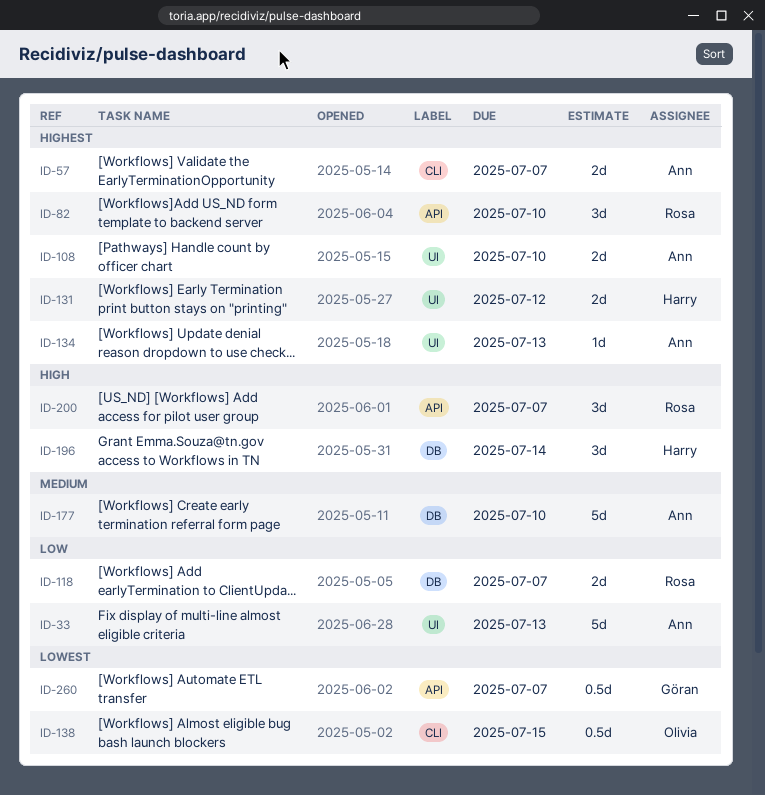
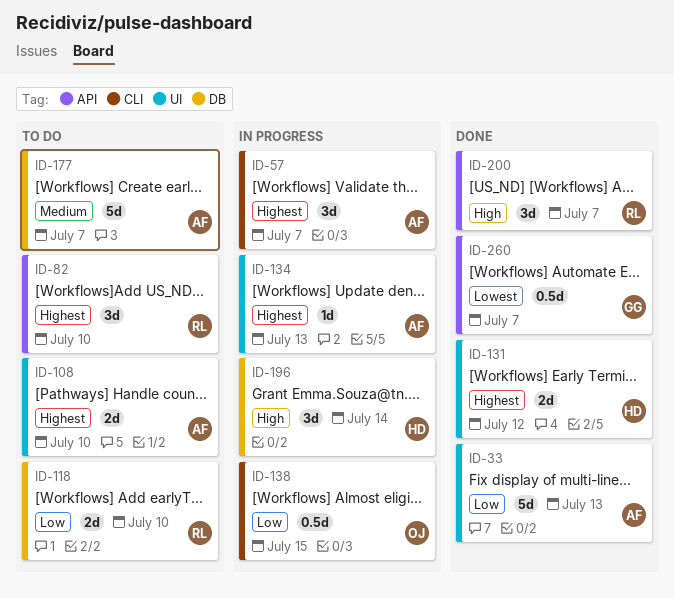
ID-57, estimate: 2d -> 3d
ID-118, due: Jul 7 -> Jul 10
ID-138, priority: Lowest -> Low
ID-177, due: Jul 10 -> Jul 7

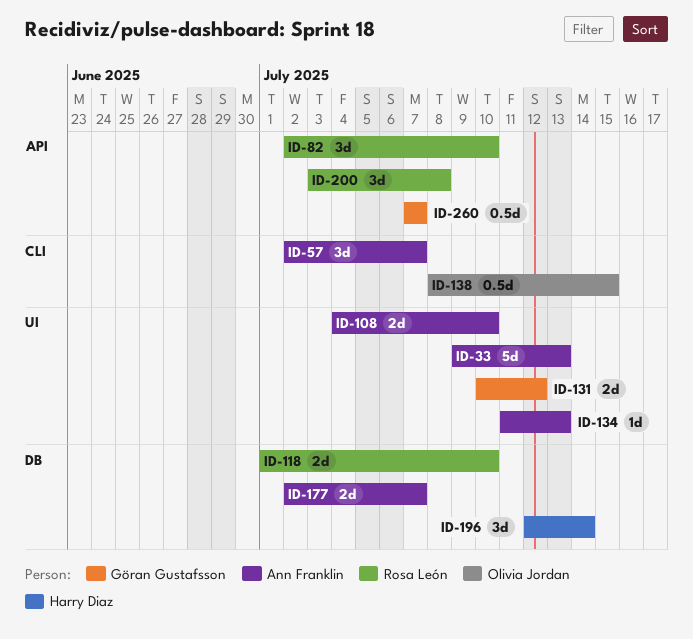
ID-131, owner: Harry Diaz -> Göran Gustafsson
ID-177, estimate: 5d -> 2d
ID-200, due: Jul 7 -> Jul 8

